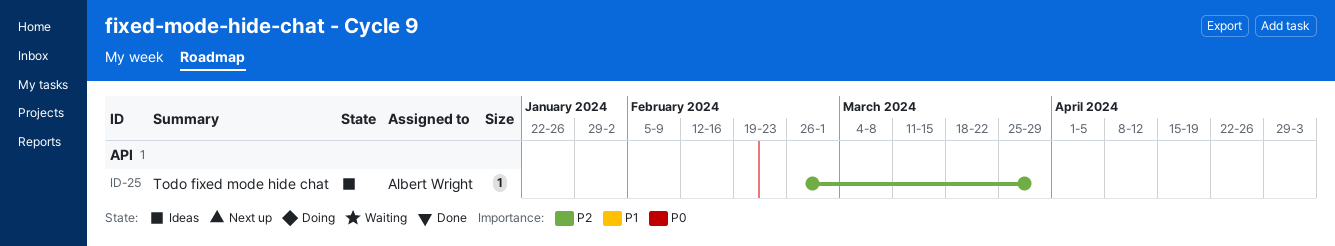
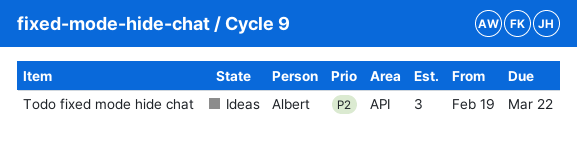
Todo fixed mode hide chat, estimate: 1 -> 3
Todo fixed mode hide chat, start: Feb 26 -> Feb 19
Todo fixed mode hide chat, due: Mar 29 -> Mar 22

